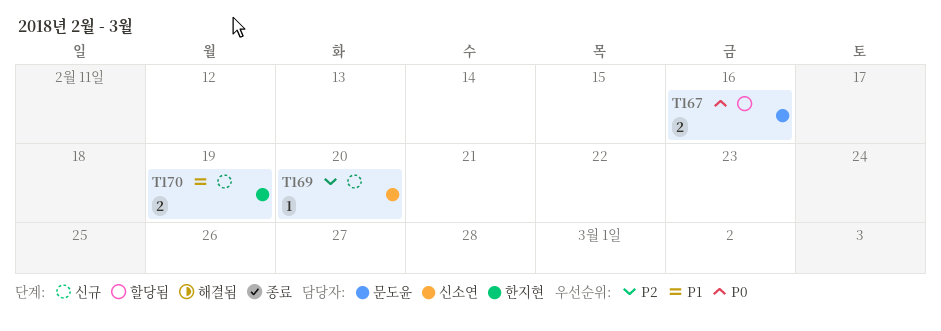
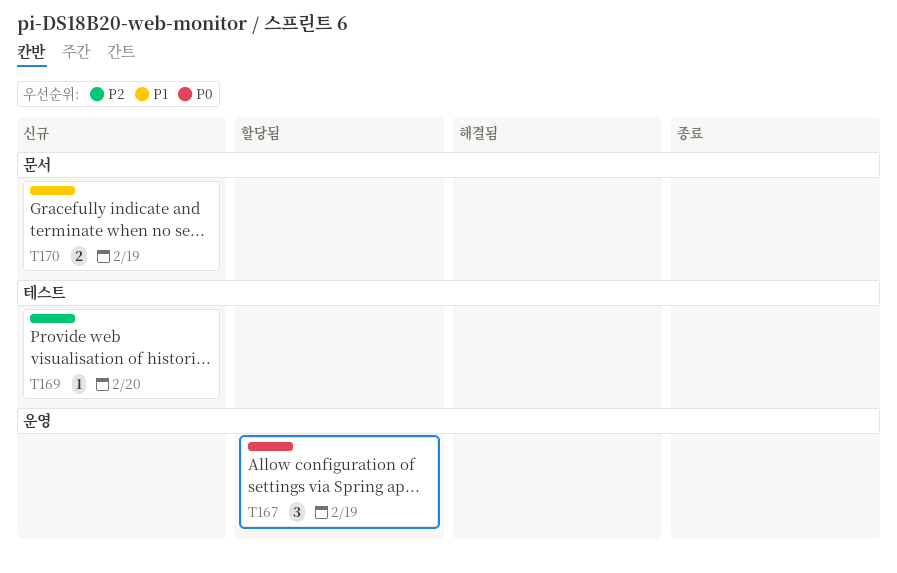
T167, estimate: 2 -> 3
T167, due: Feb 16 -> Feb 19

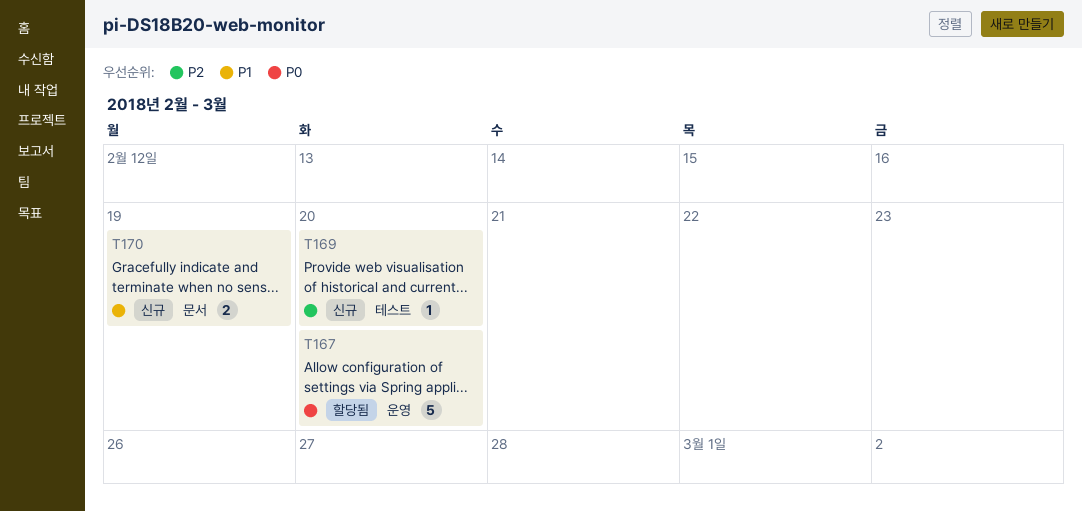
T167, estimate: 3 -> 5
T167, due: Feb 19 -> Feb 20

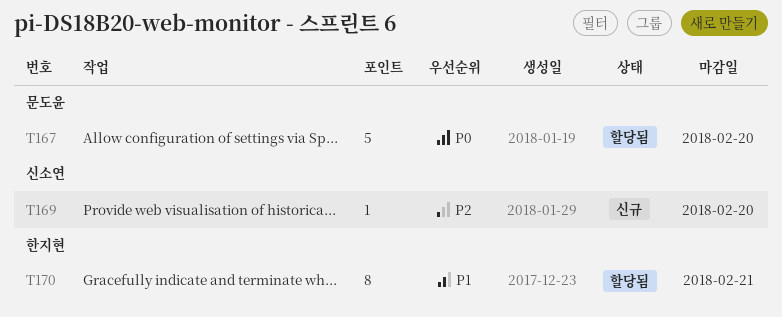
T170, status: 신규 -> 할당됨
T170, estimate: 2 -> 8
T170, due: Feb 19 -> Feb 21

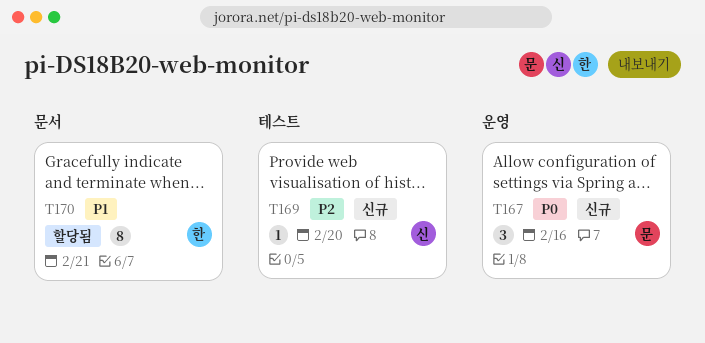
T167, status: 할당됨 -> 신규
T167, estimate: 5 -> 3
T167, due: Feb 20 -> Feb 16

